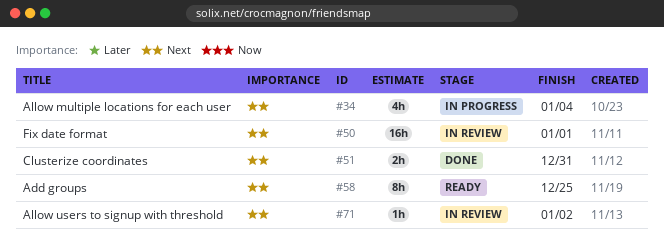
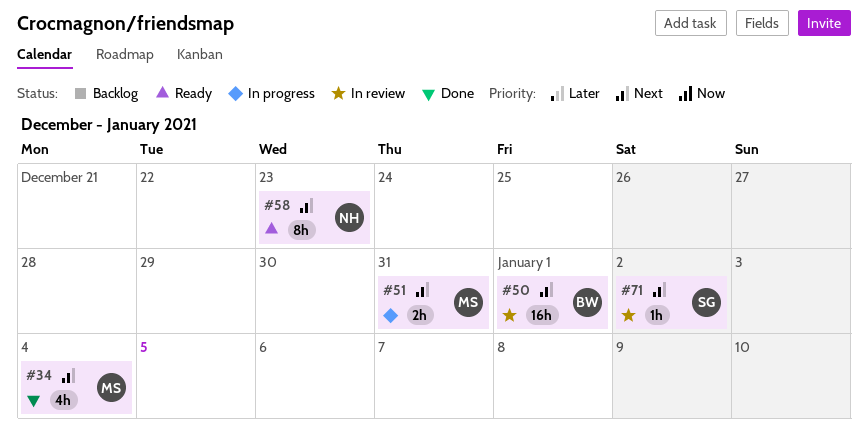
#34, status: In progress -> Done
#51, status: Done -> In progress
#58, due: Dec 25 -> Dec 23

